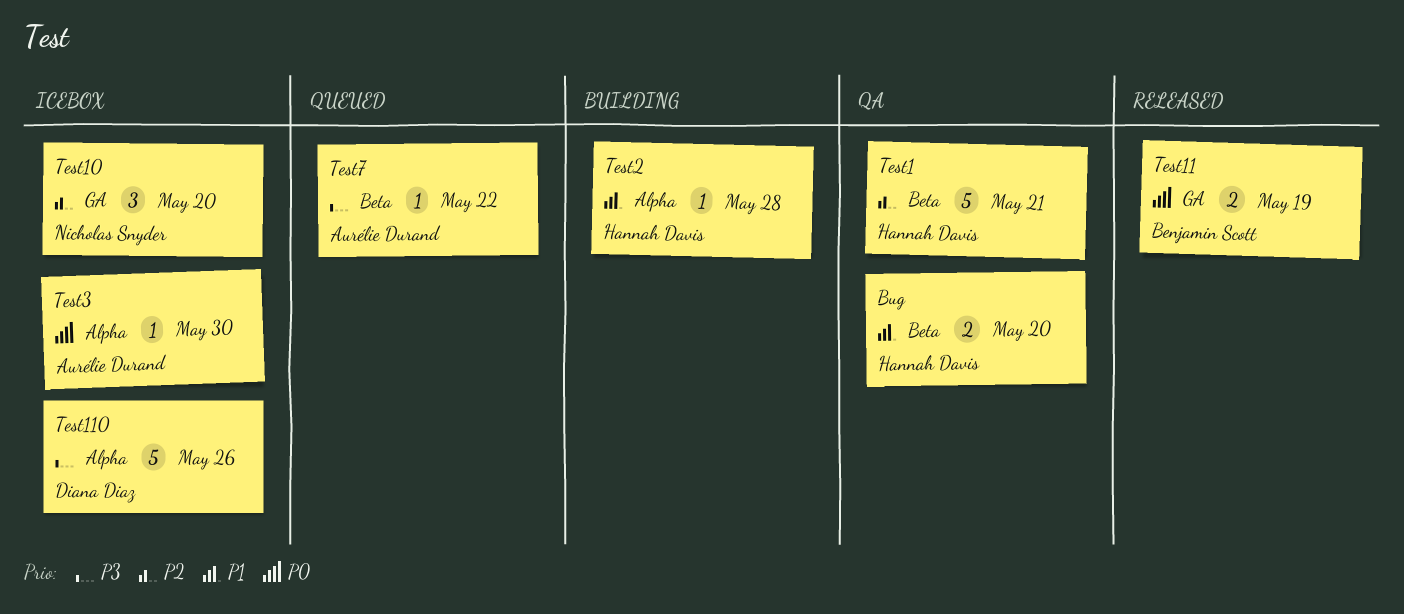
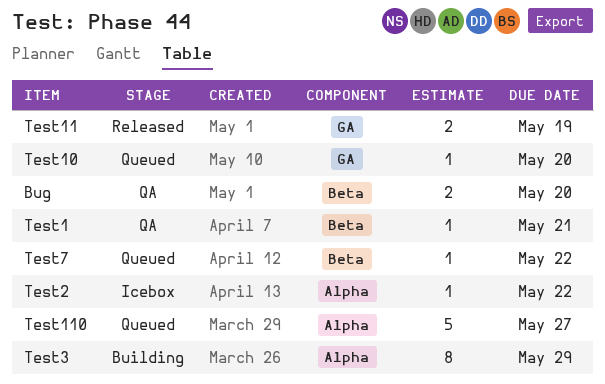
Test1, estimate: 5 -> 1
Test10, status: Icebox -> Queued
Test10, estimate: 3 -> 1
Test110, status: Icebox -> Queued
Test110, due: May 26 -> May 27
Test2, status: Building -> Icebox
Test2, due: May 28 -> May 22
Test3, status: Icebox -> Building
Test3, estimate: 1 -> 8
Test3, due: May 30 -> May 29

